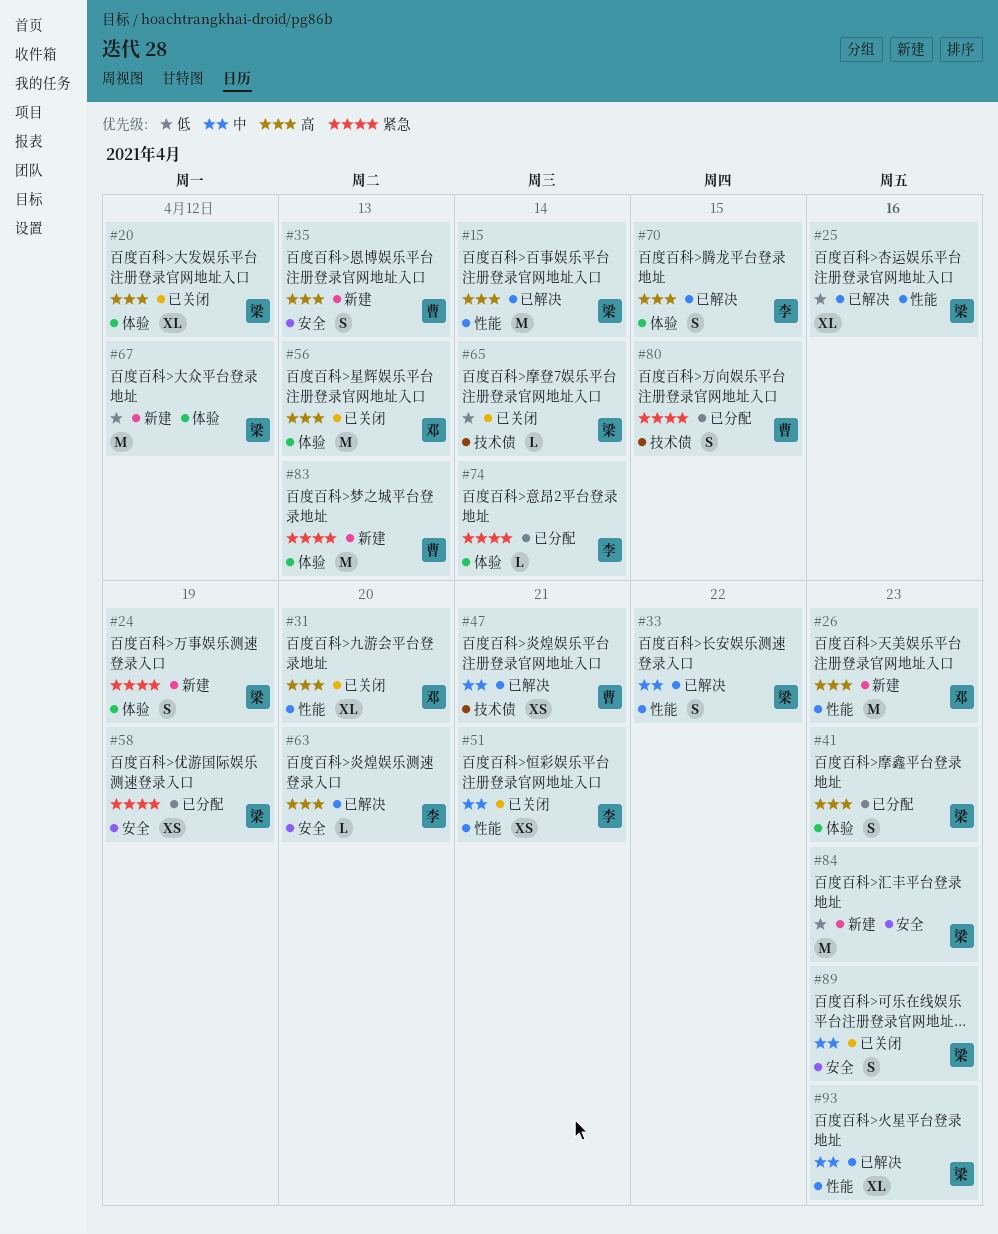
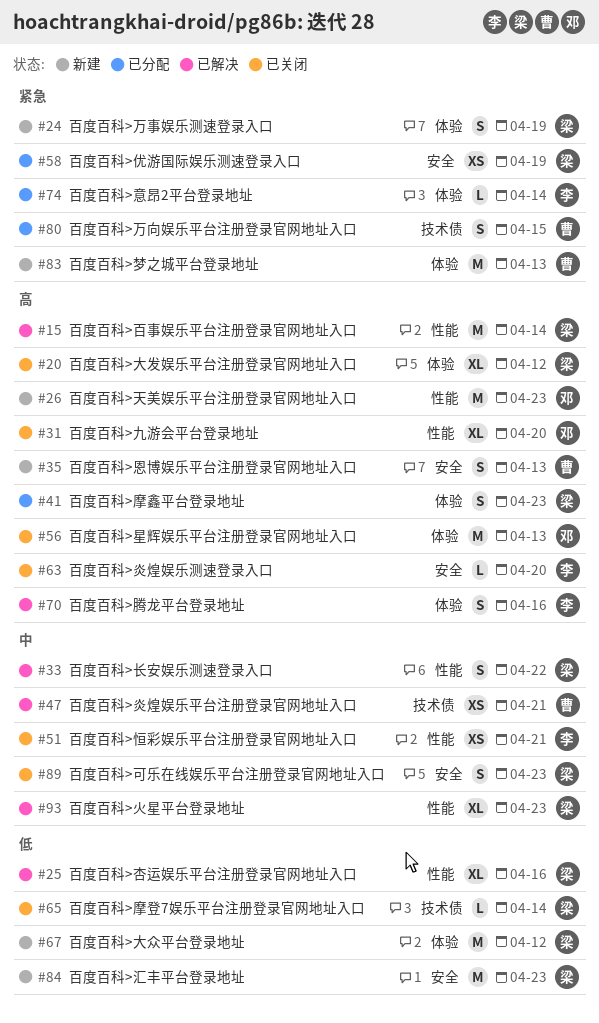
#63, status: 已解决 -> 已关闭
#70, due: Apr 15 -> Apr 16

